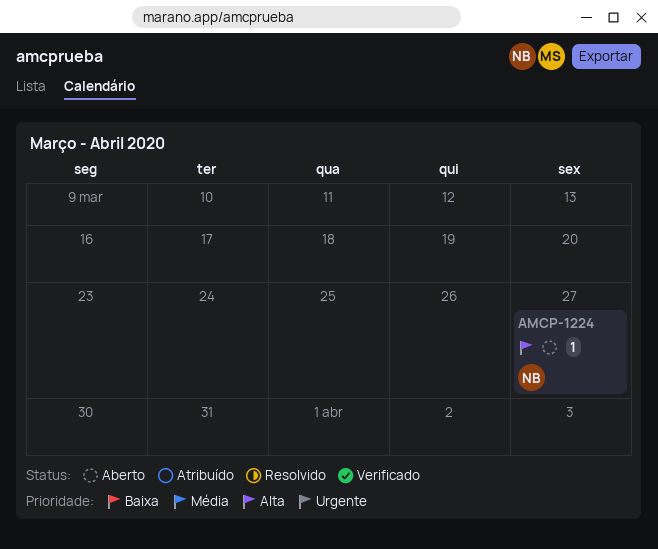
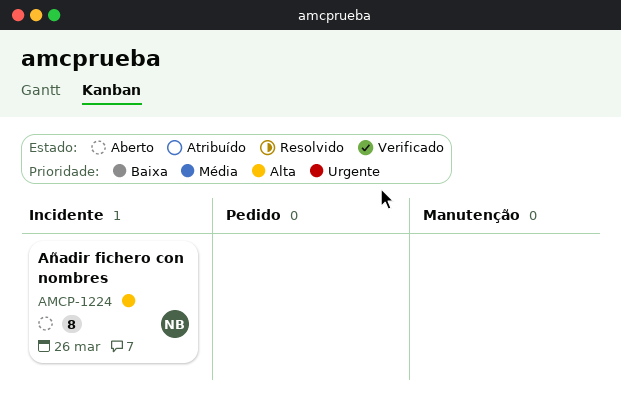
AMCP-1224, estimate: 1 -> 8
AMCP-1224, due: Mar 27 -> Mar 26

